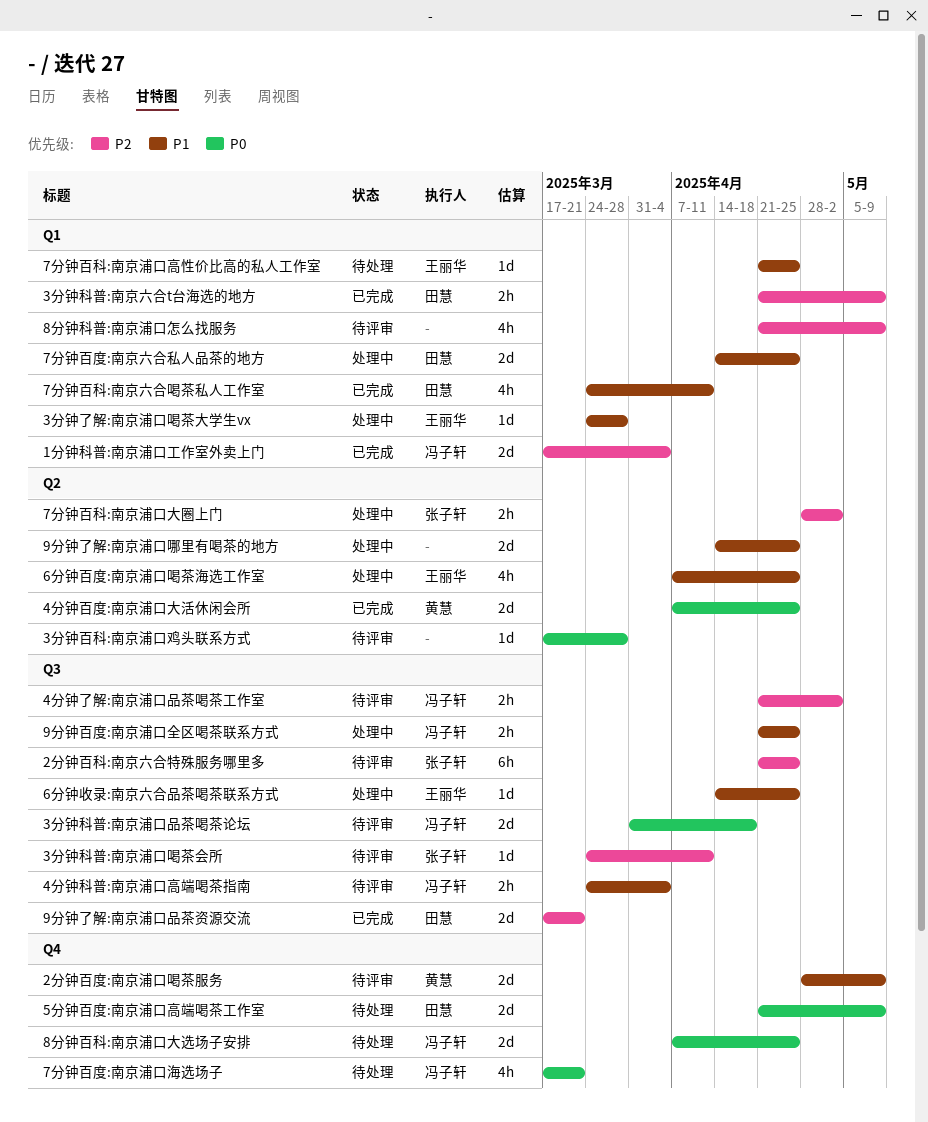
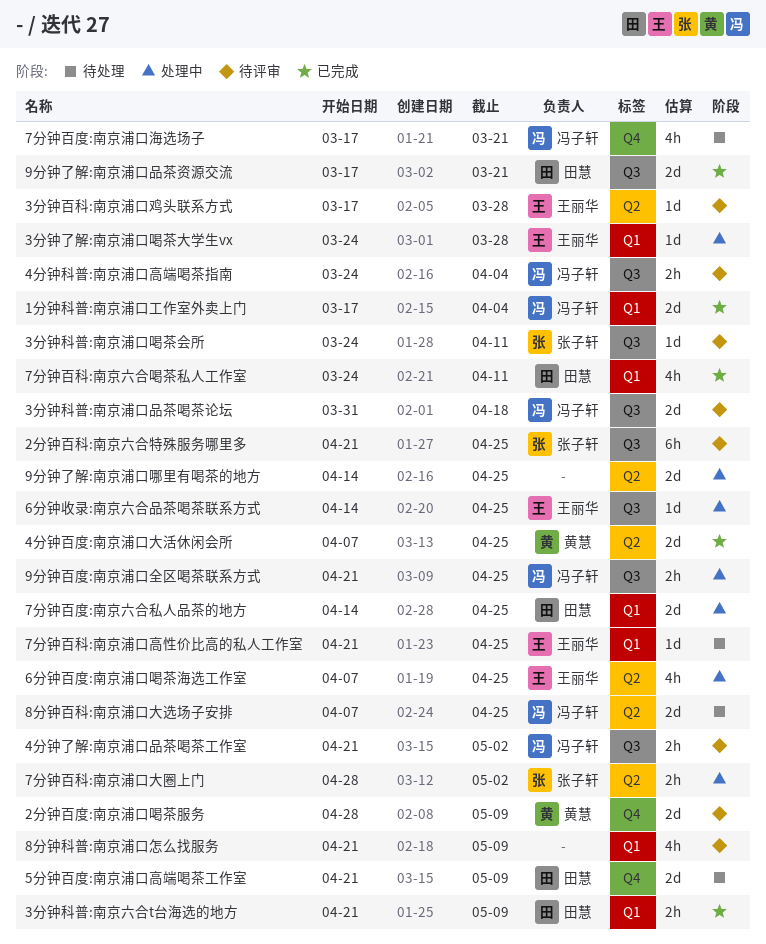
3分钟百科:南京浦口鸡头联系方式, owner: none -> 王丽华
8分钟百科:南京浦口大选场子安排, label: Q4 -> Q2

